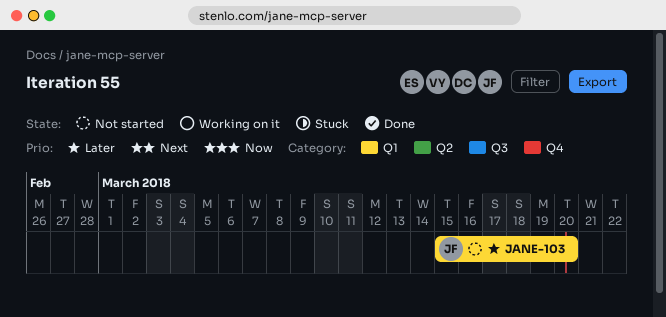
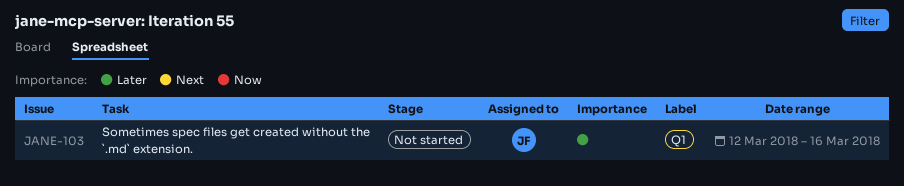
JANE-103, start: Mar 15 -> Mar 12
JANE-103, due: Mar 20 -> Mar 16

